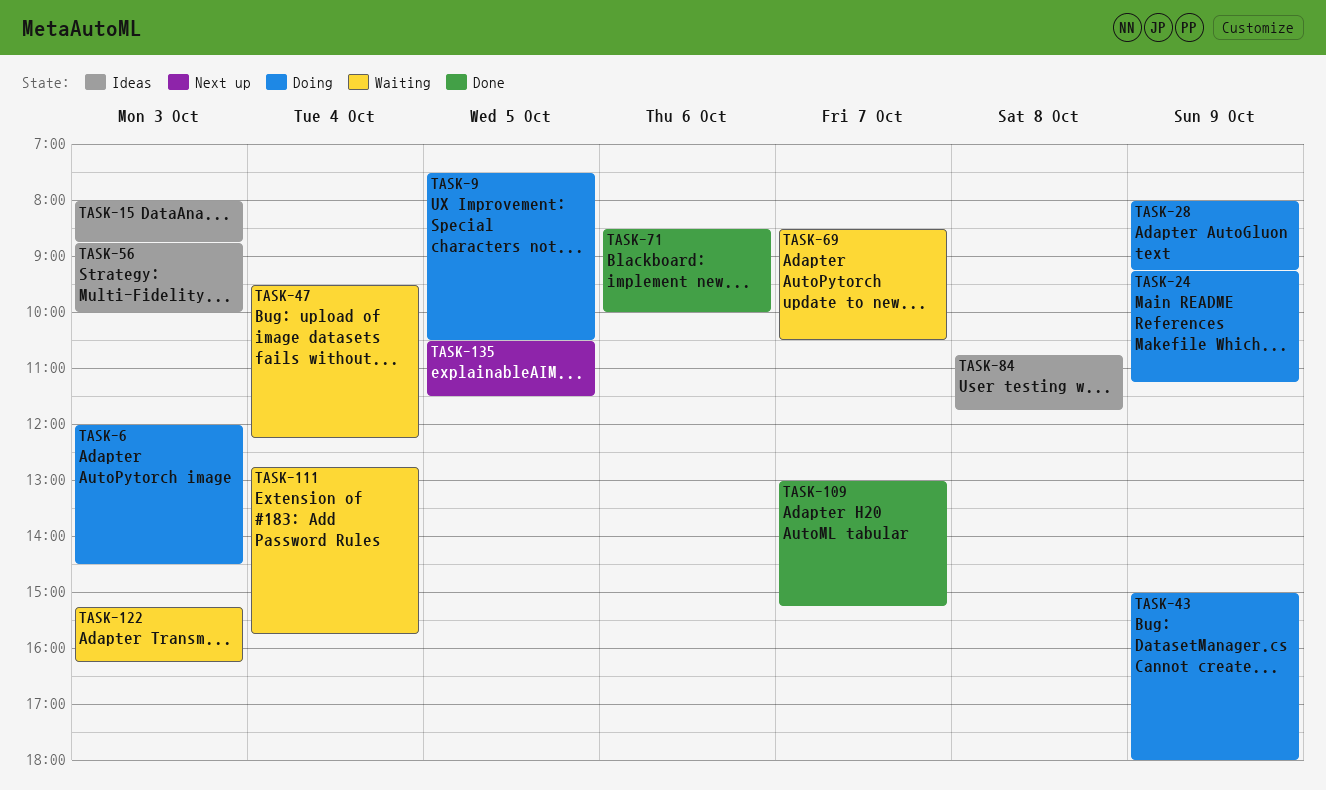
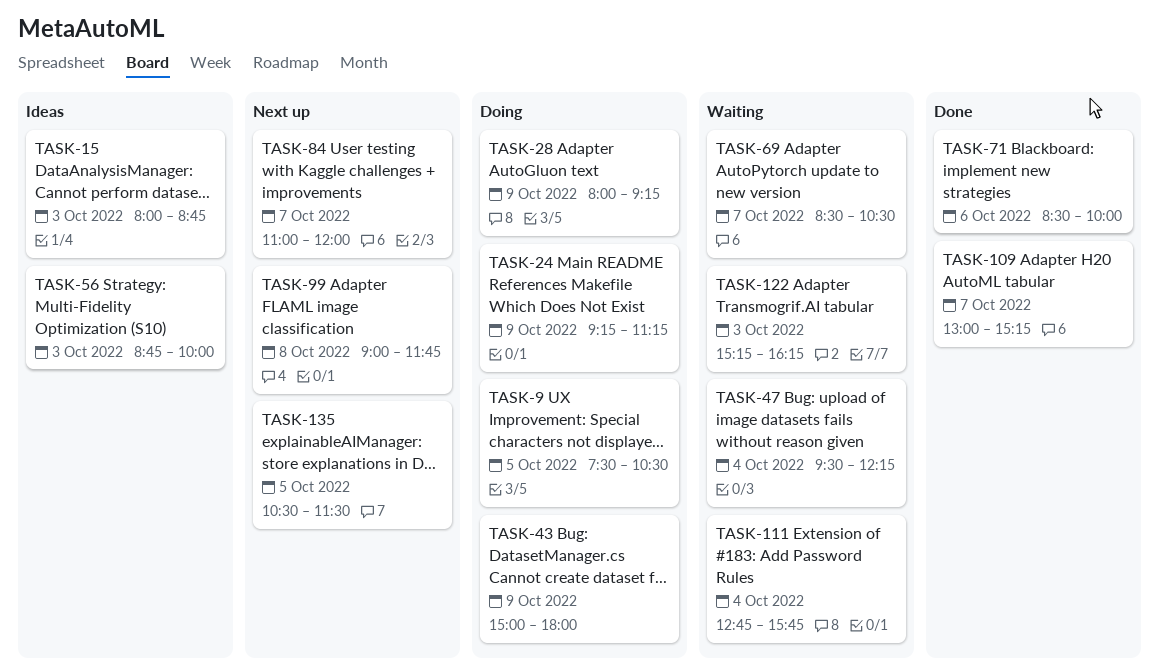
TASK-6: present -> none
TASK-84, status: Ideas -> Next up
TASK-84, day: Oct 8 -> Oct 7
TASK-84, begins: 10:45 -> 11:00
TASK-84, ends: 11:45 -> 12:00
TASK-99: none -> present

